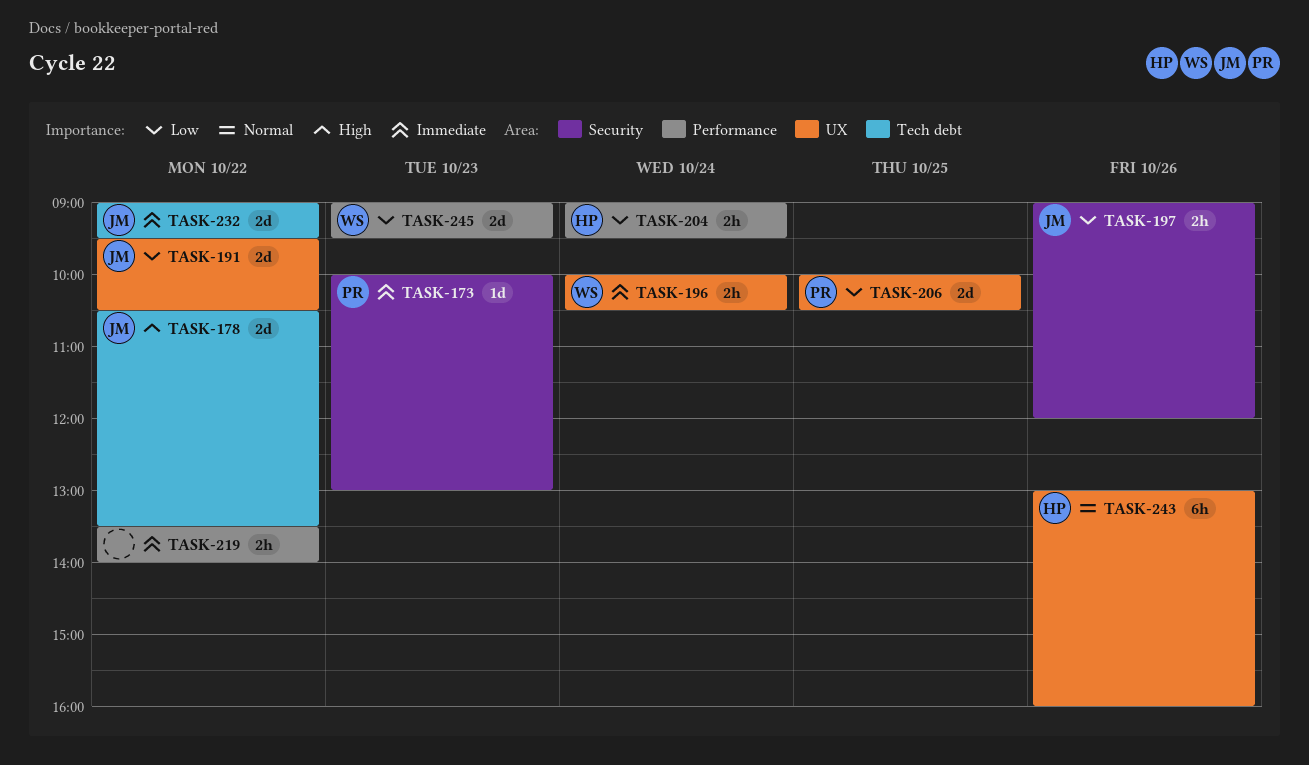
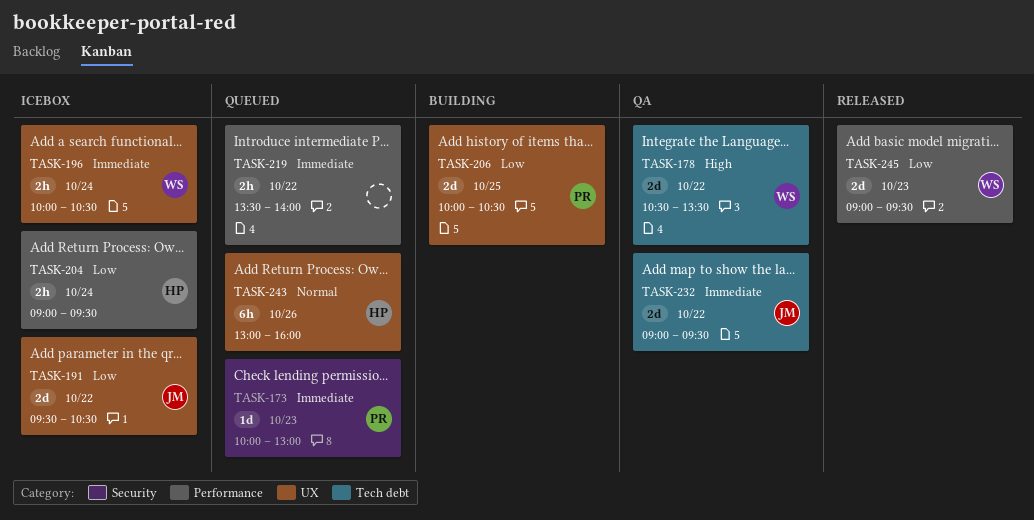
TASK-178, owner: JM -> WS
TASK-197: present -> none

